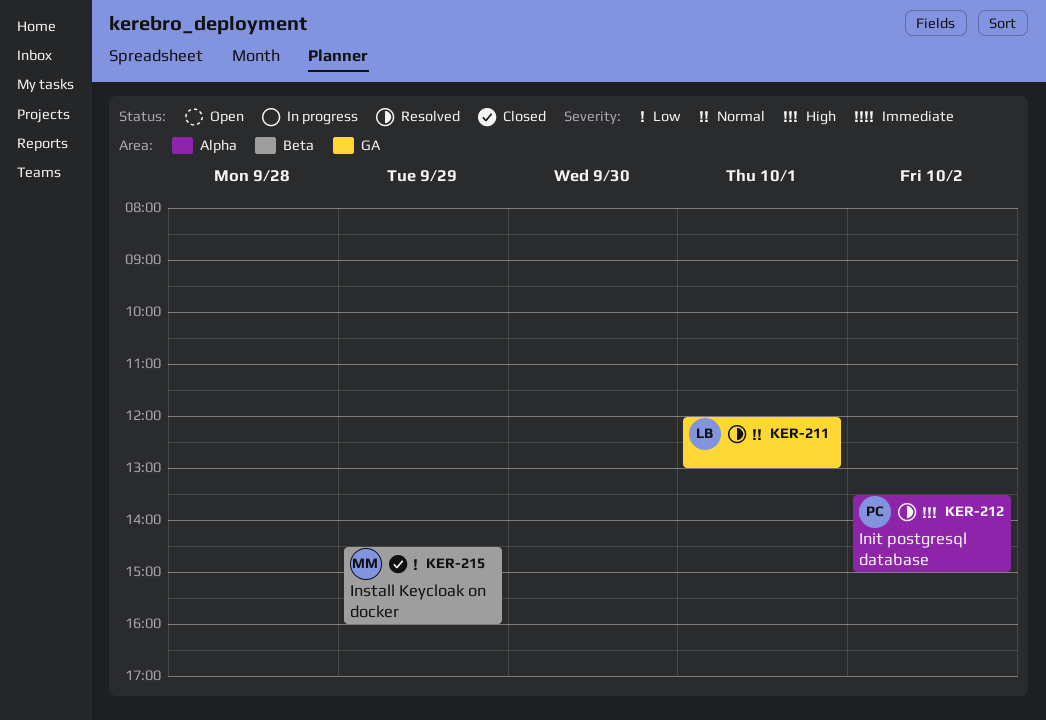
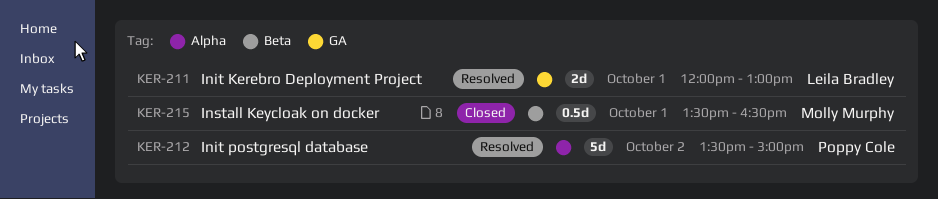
KER-215, day: Sep 29 -> Oct 1
KER-215, begins: 14:30 -> 13:30
KER-215, ends: 16:00 -> 16:30

